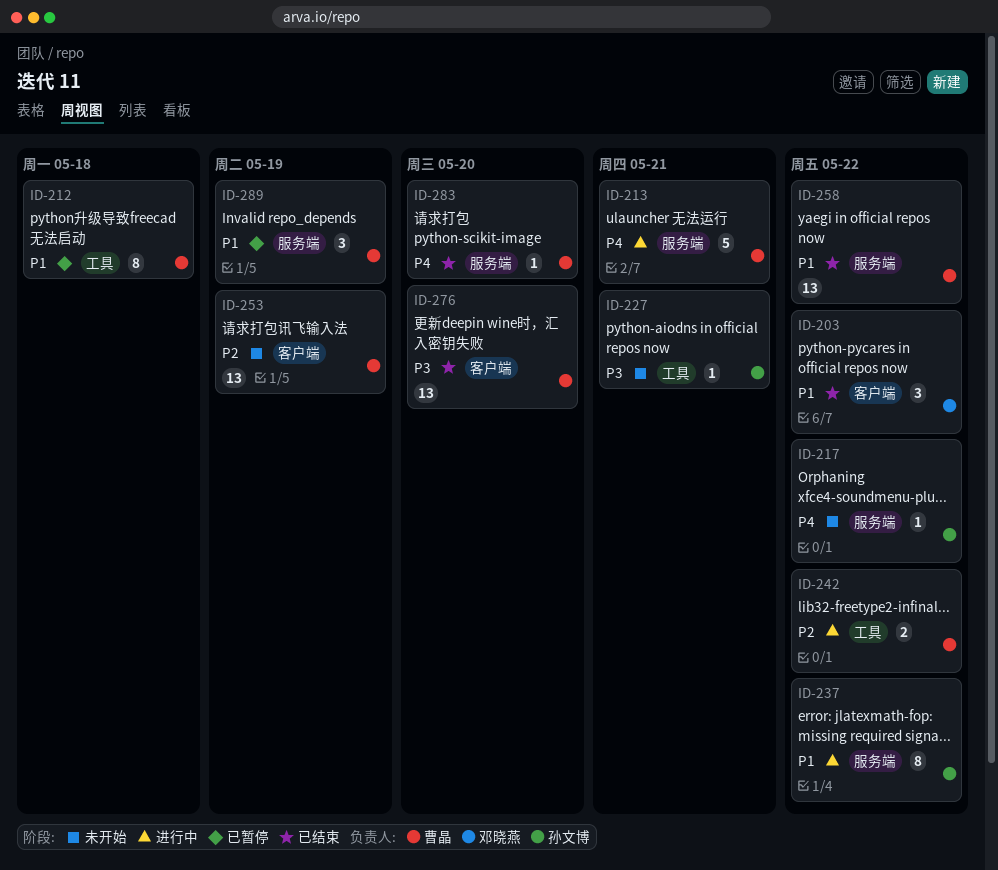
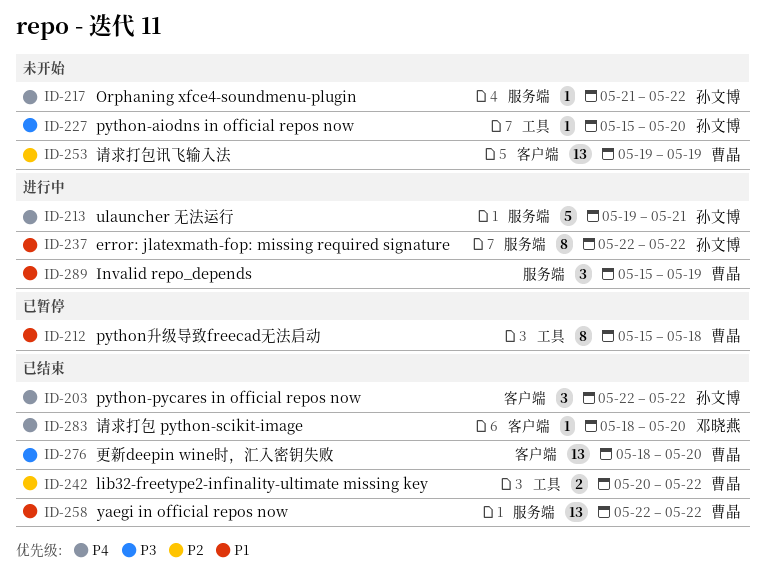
ID-203, owner: 邓晓燕 -> 孙文博
ID-203, priority: P1 -> P4
ID-213, owner: 曹晶 -> 孙文博
ID-227, due: May 21 -> May 20
ID-242, status: 进行中 -> 已结束
ID-283, owner: 曹晶 -> 邓晓燕
ID-283, label: 服务端 -> 客户端
ID-289, status: 已暂停 -> 进行中

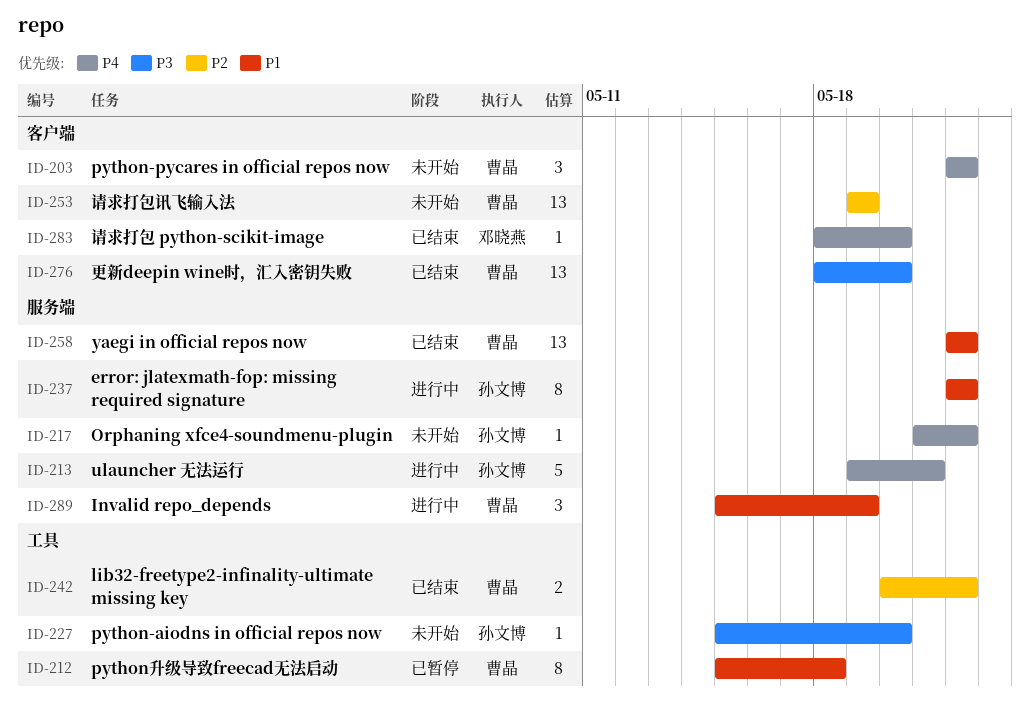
ID-203, status: 已结束 -> 未开始
ID-203, owner: 孙文博 -> 曹晶

